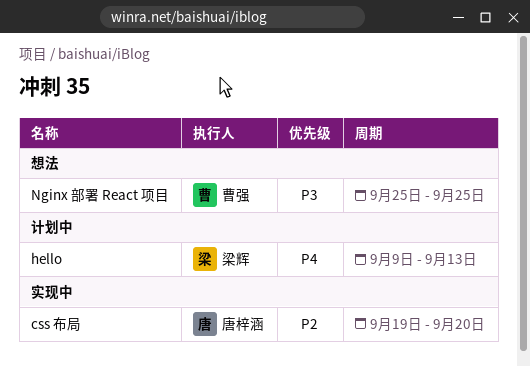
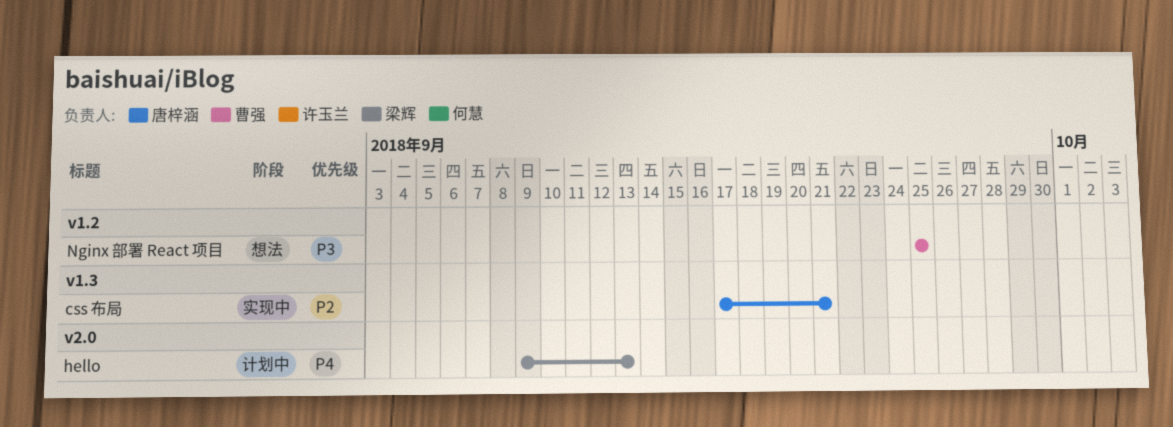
css 布局, start: Sep 19 -> Sep 17
css 布局, due: Sep 20 -> Sep 21

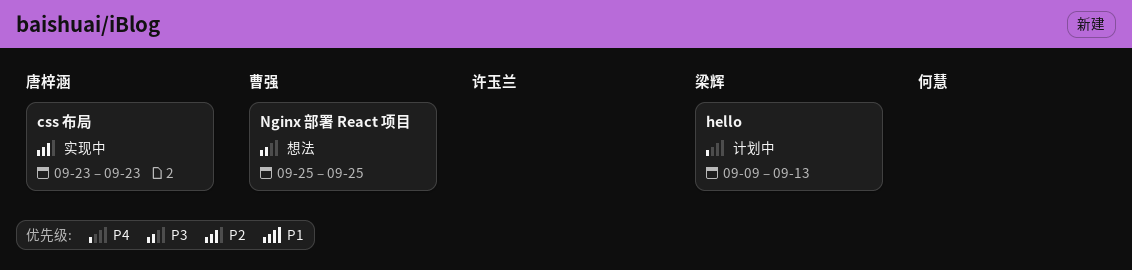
css 布局, start: Sep 17 -> Sep 23
css 布局, due: Sep 21 -> Sep 23

